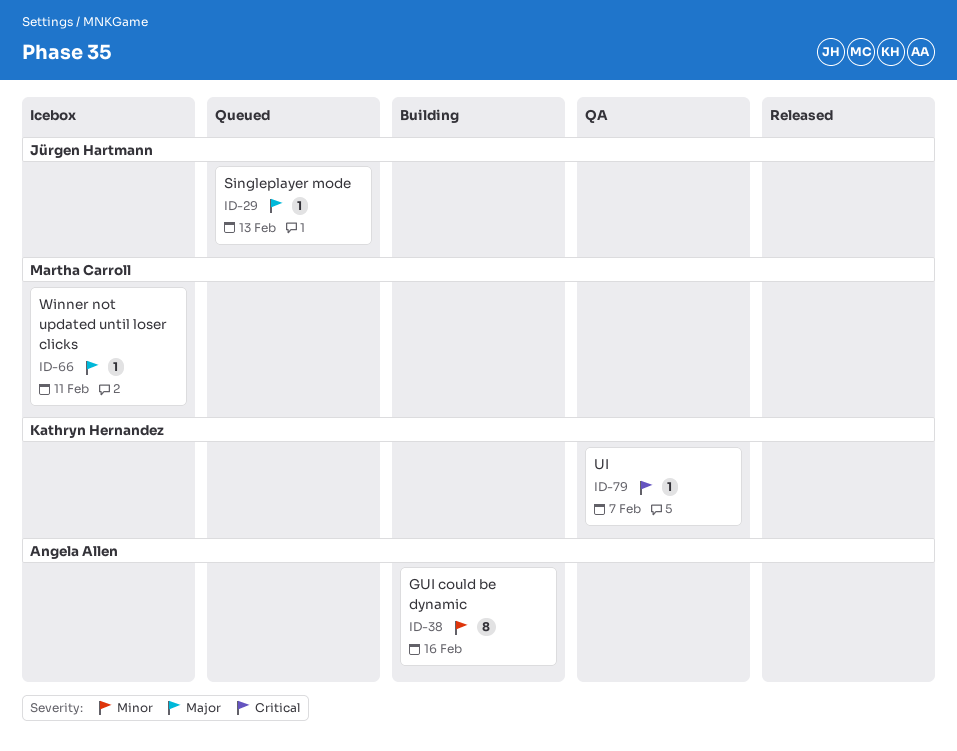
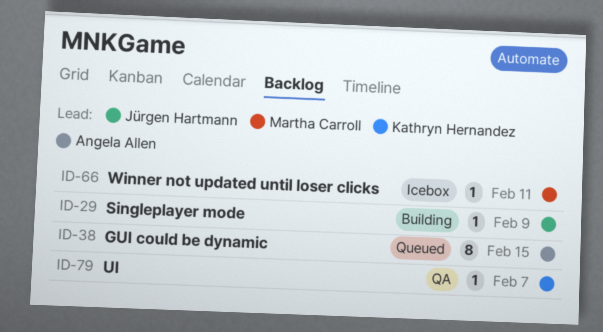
ID-29, status: Queued -> Building
ID-29, due: Feb 13 -> Feb 9
ID-38, status: Building -> Queued
ID-38, due: Feb 16 -> Feb 15

